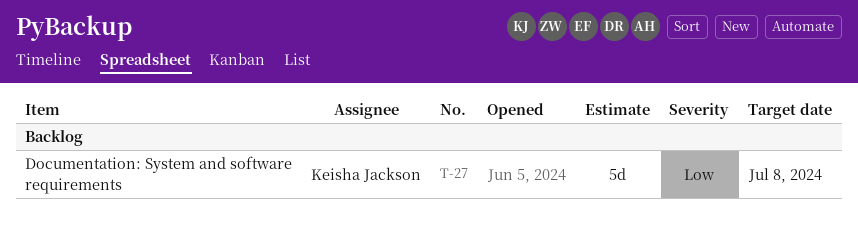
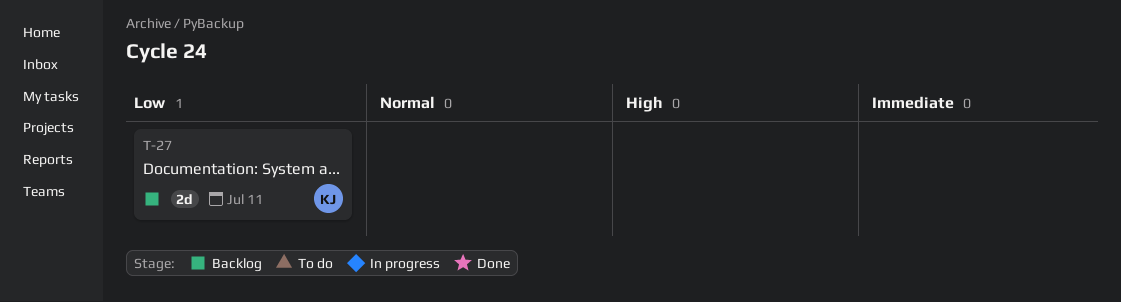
T-27, estimate: 5d -> 2d
T-27, due: Jul 8 -> Jul 11

